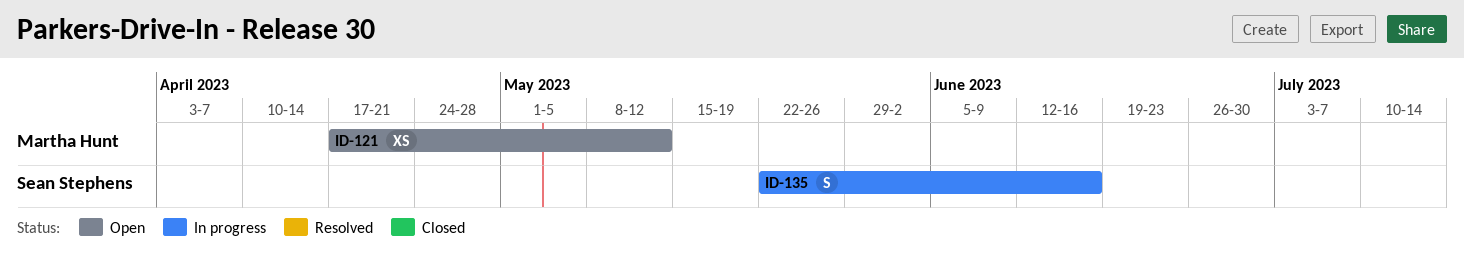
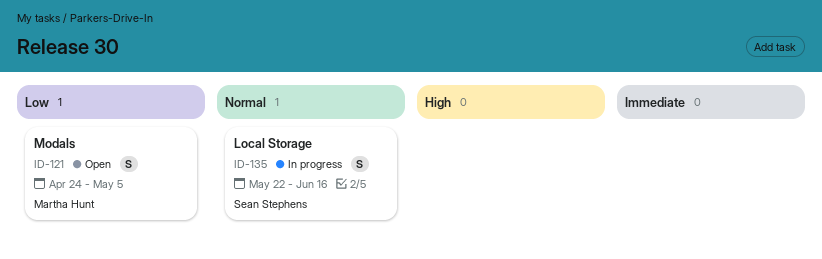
ID-121, estimate: XS -> S
ID-121, start: Apr 17 -> Apr 24
ID-121, due: May 12 -> May 5

